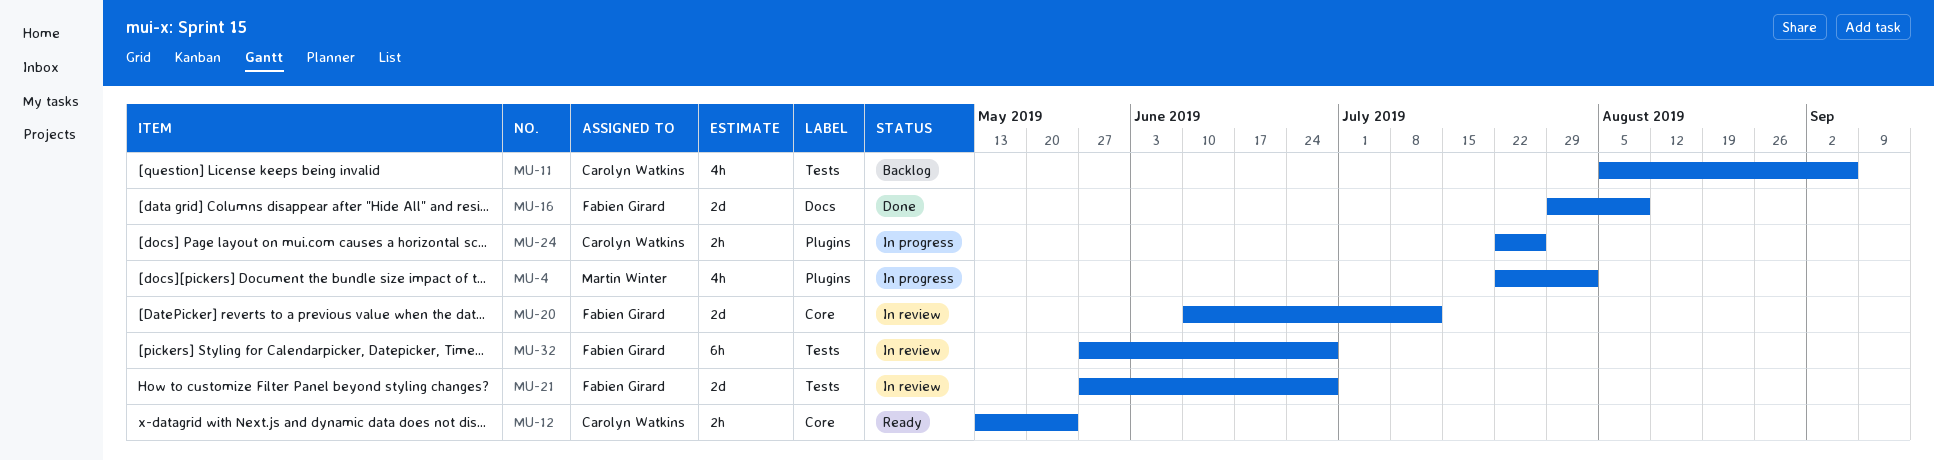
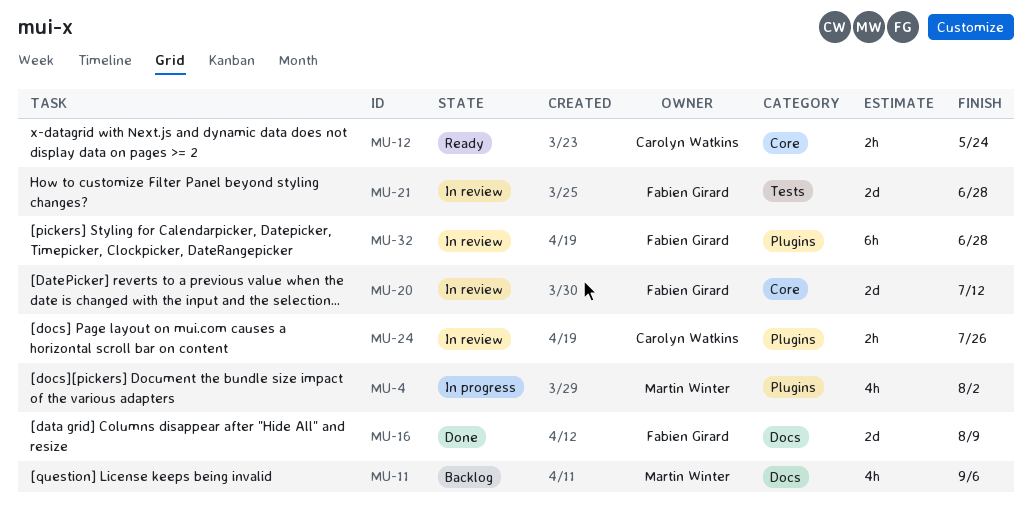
MU-11, owner: Carolyn Watkins -> Martin Winter
MU-11, label: Tests -> Docs
MU-24, status: In progress -> In review
MU-32, label: Tests -> Plugins

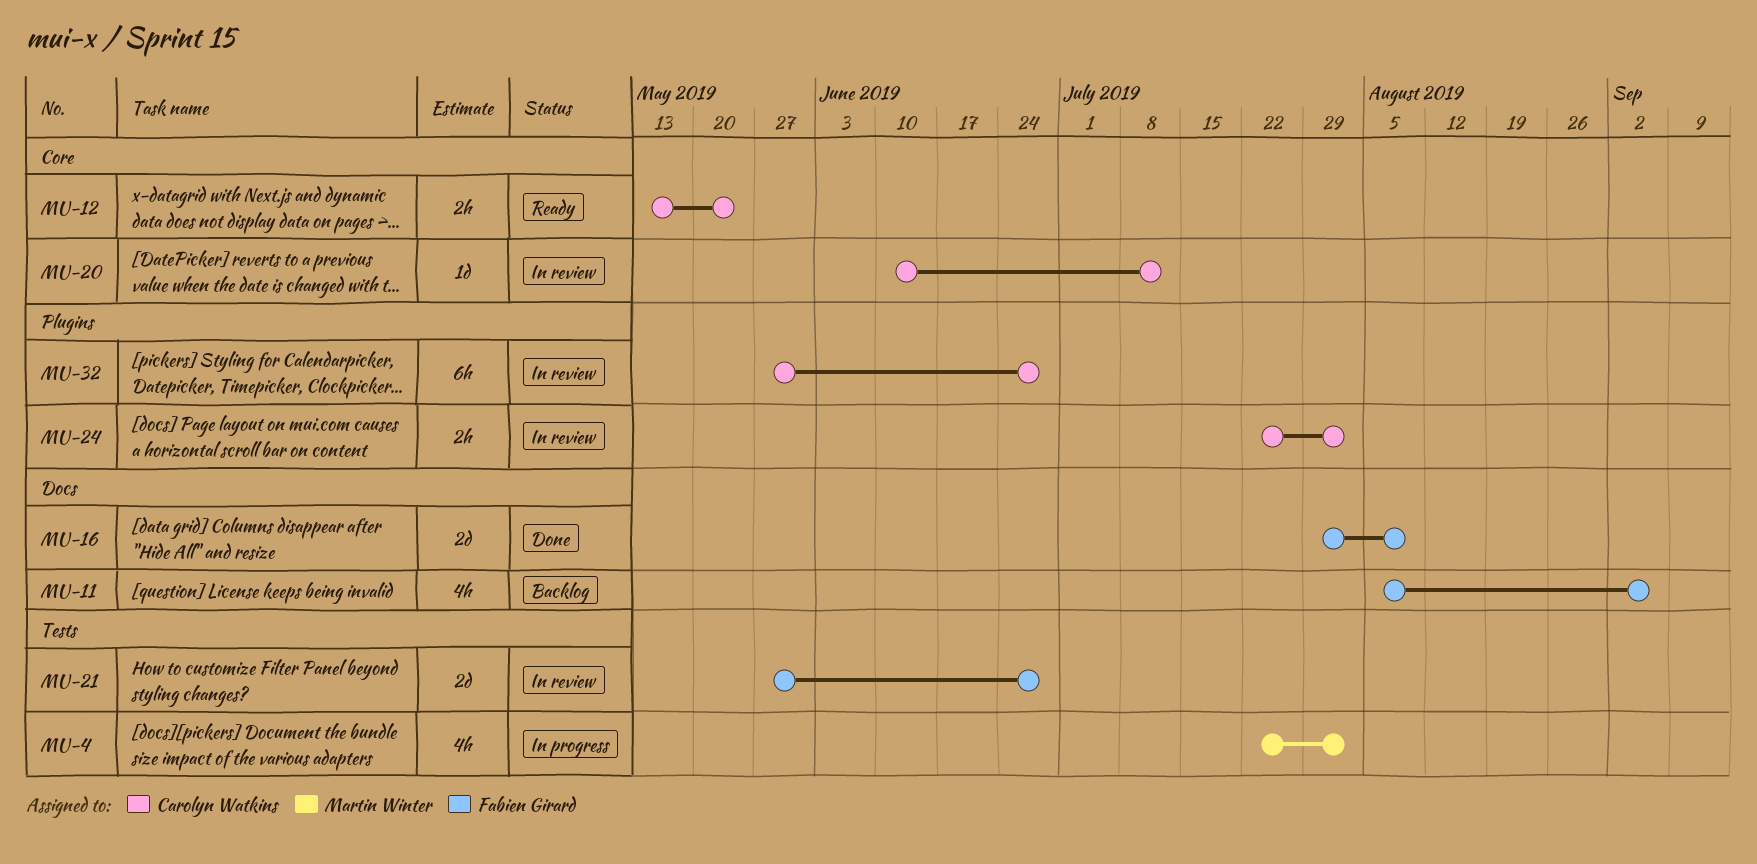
MU-4, label: Plugins -> Tests
MU-11, owner: Martin Winter -> Fabien Girard
MU-20, owner: Fabien Girard -> Carolyn Watkins
MU-20, estimate: 2d -> 1d
MU-24, due: Jul 26 -> Aug 2
MU-32, owner: Fabien Girard -> Carolyn Watkins

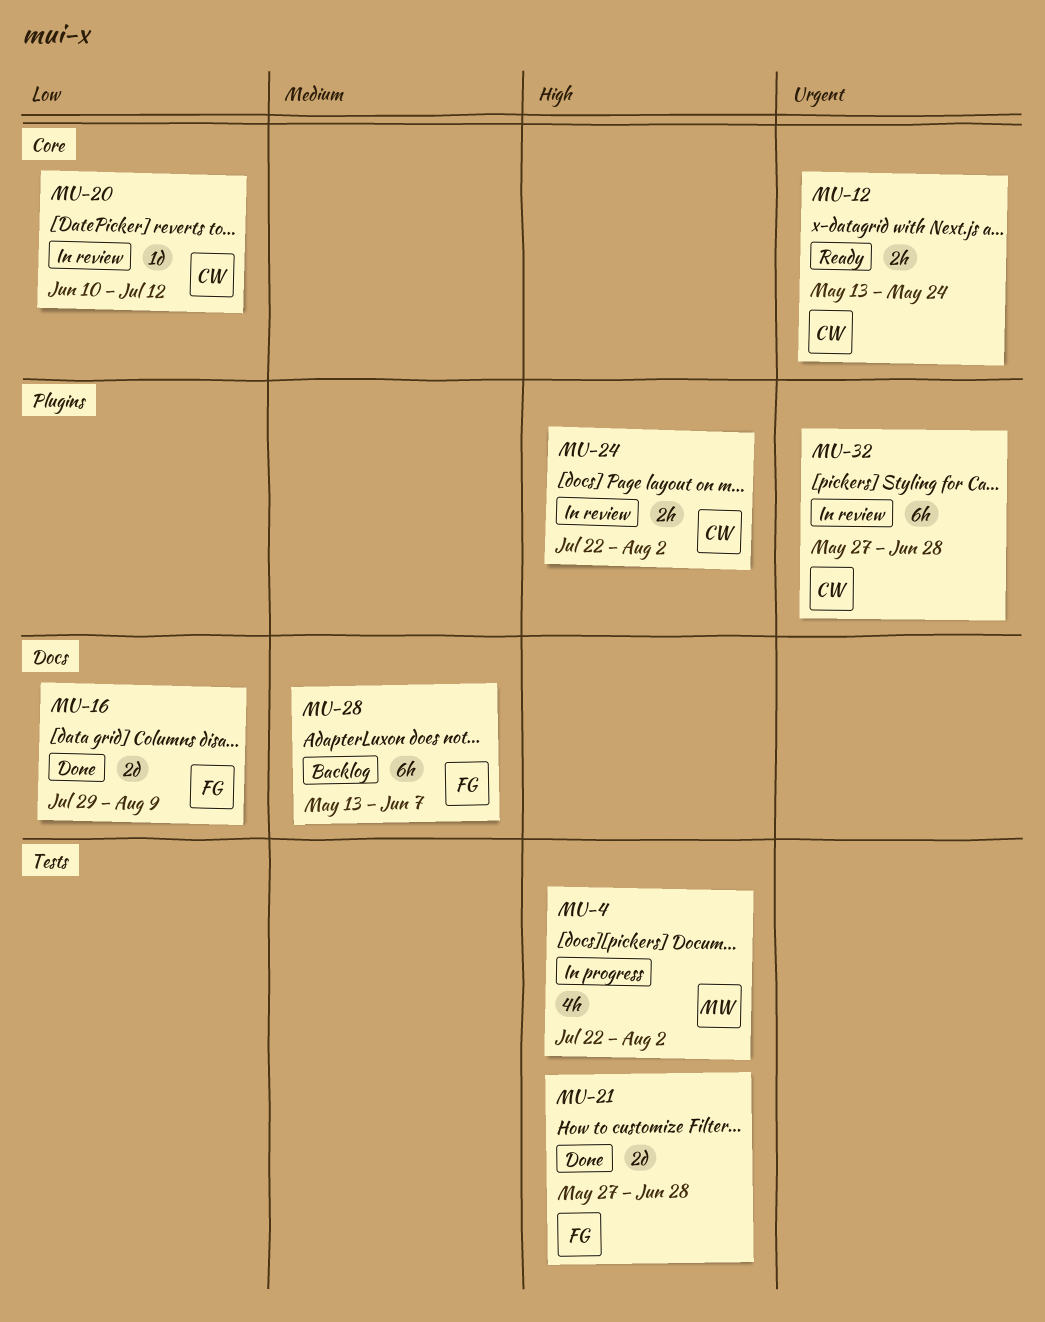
MU-11: present -> none
MU-21, status: In review -> Done
MU-28: none -> present

